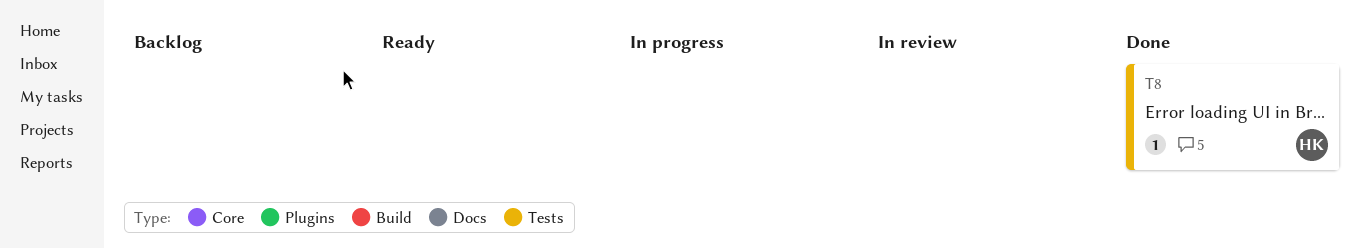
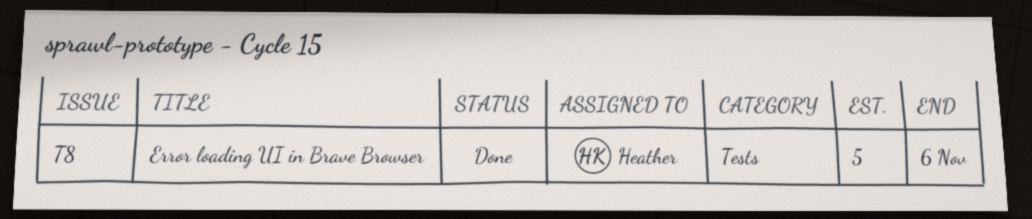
T8, estimate: 1 -> 5

